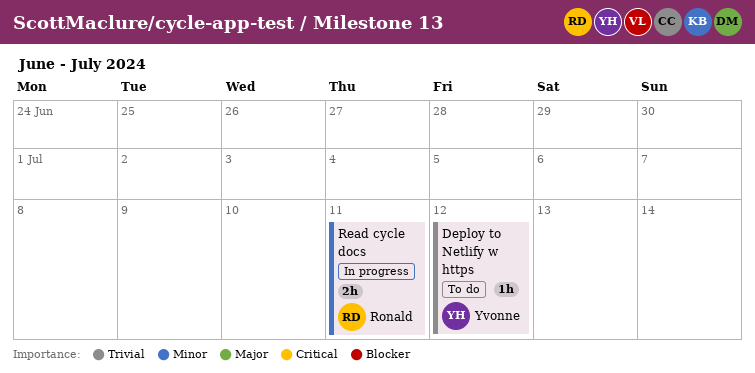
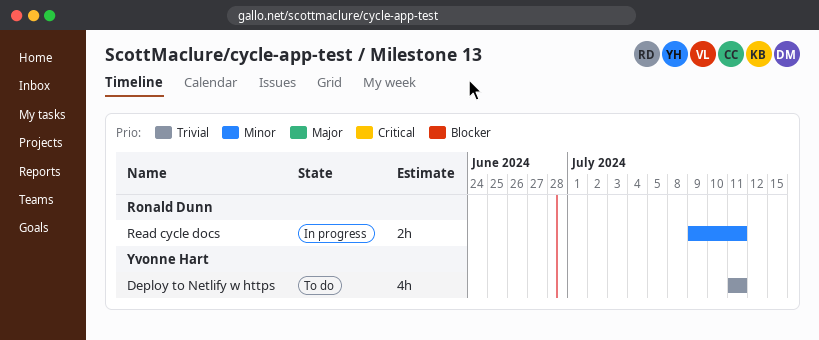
Deploy to Netlify w https, estimate: 1h -> 4h
Deploy to Netlify w https, due: Jul 12 -> Jul 11

